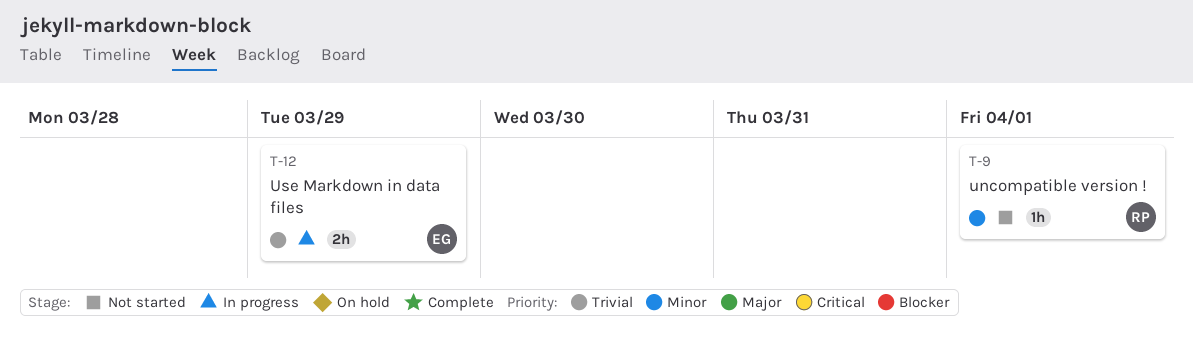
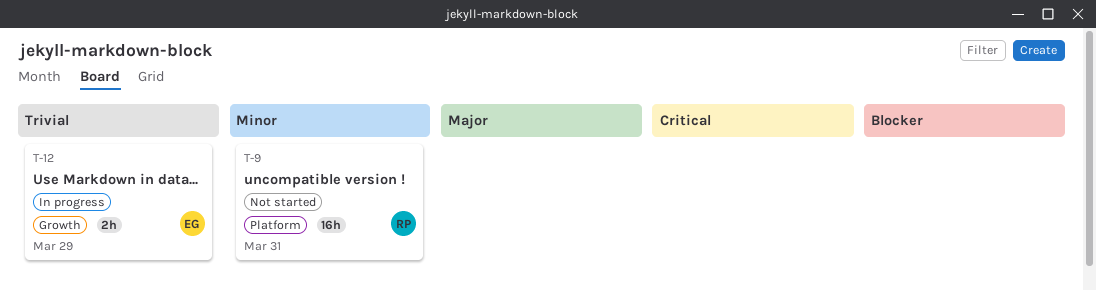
T-9, estimate: 1h -> 16h
T-9, due: Apr 1 -> Mar 31

